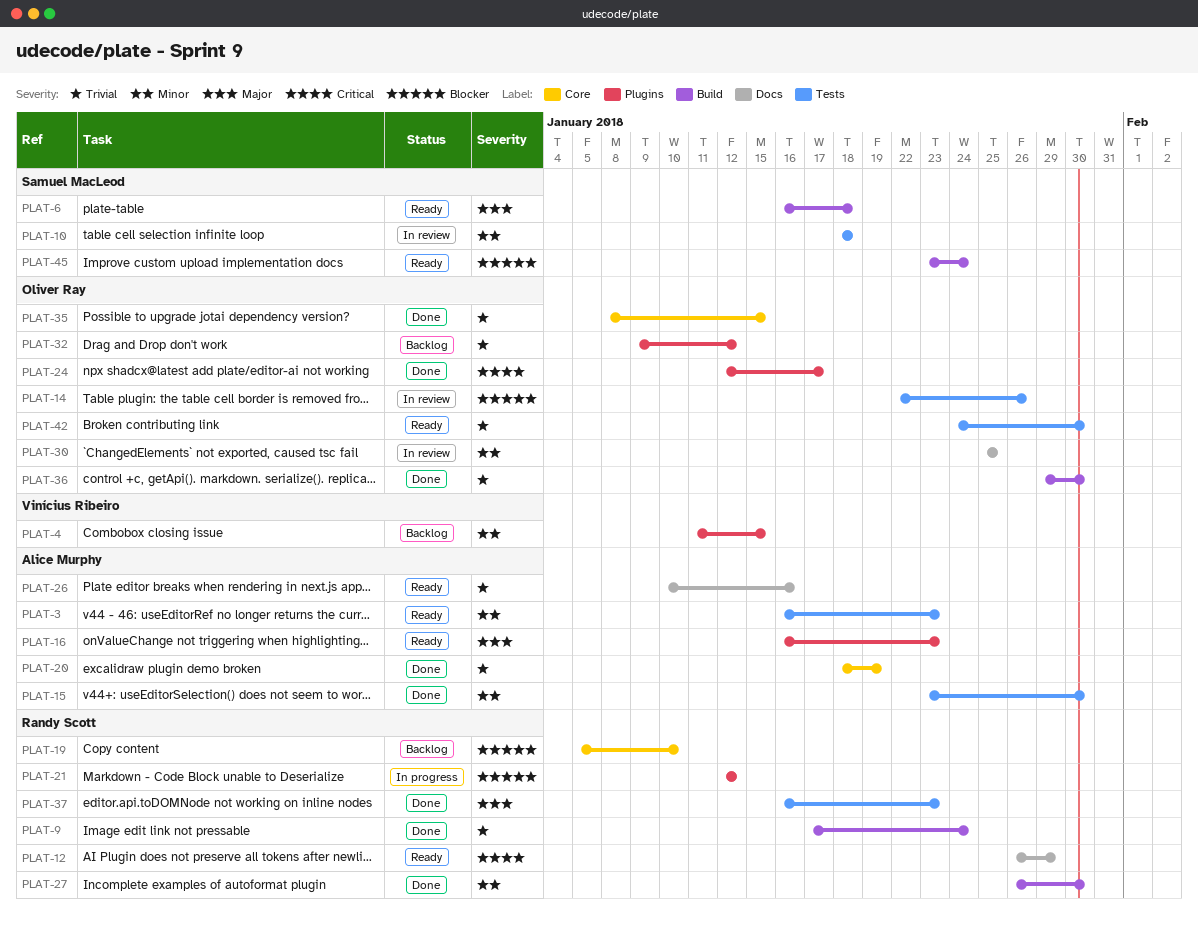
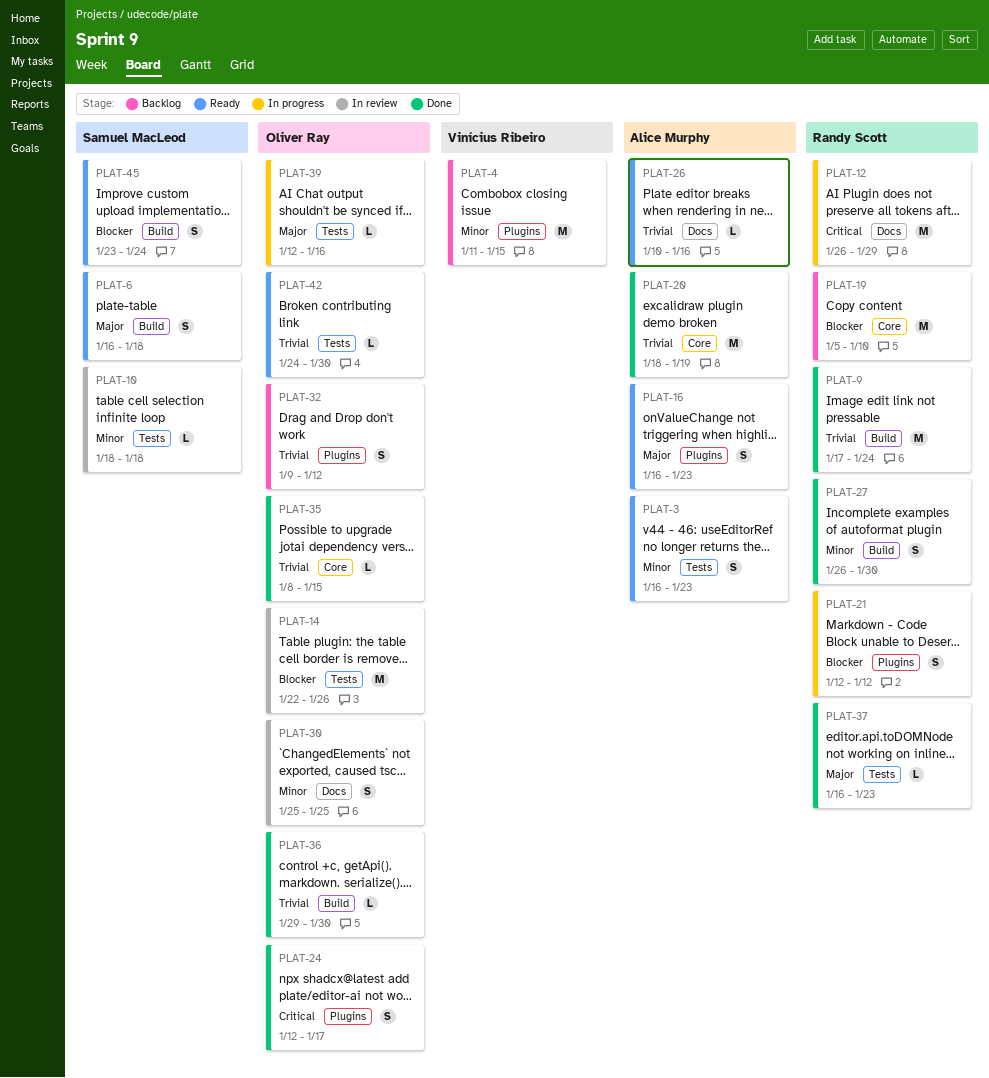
PLAT-12, status: Ready -> In progress
PLAT-15: present -> none
PLAT-39: none -> present

